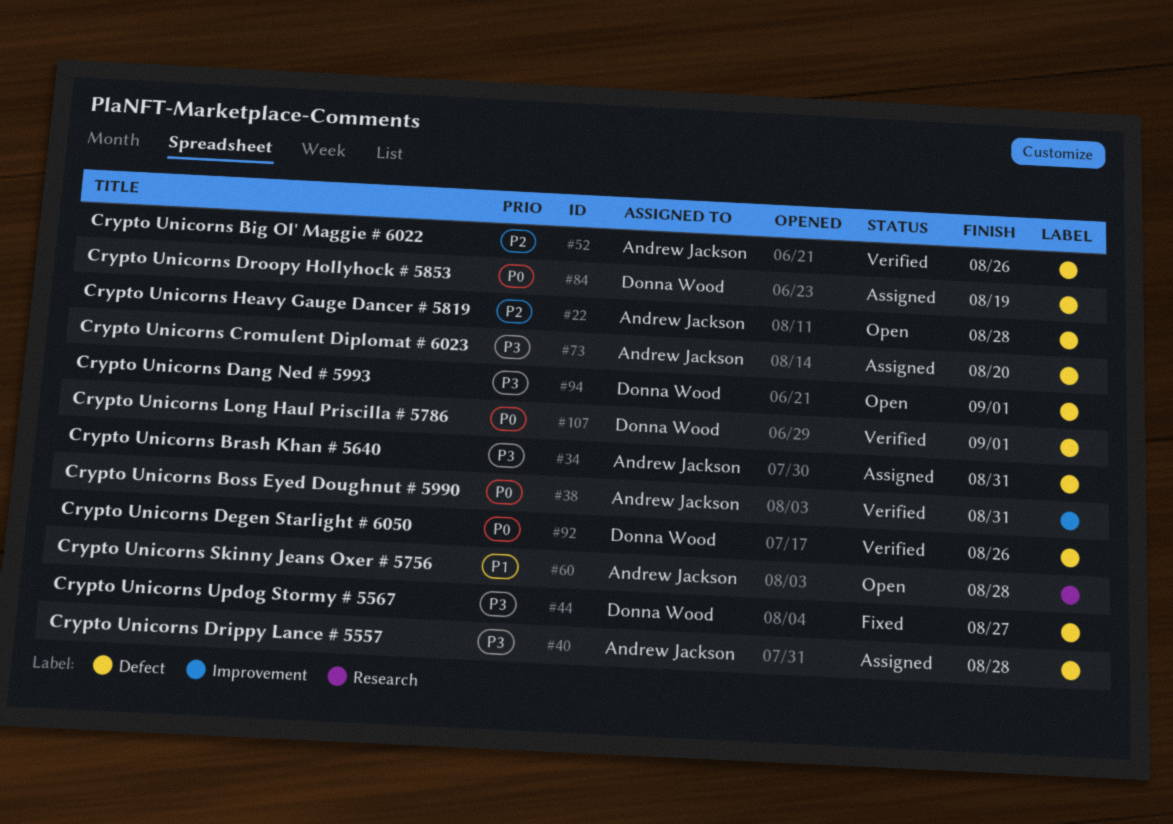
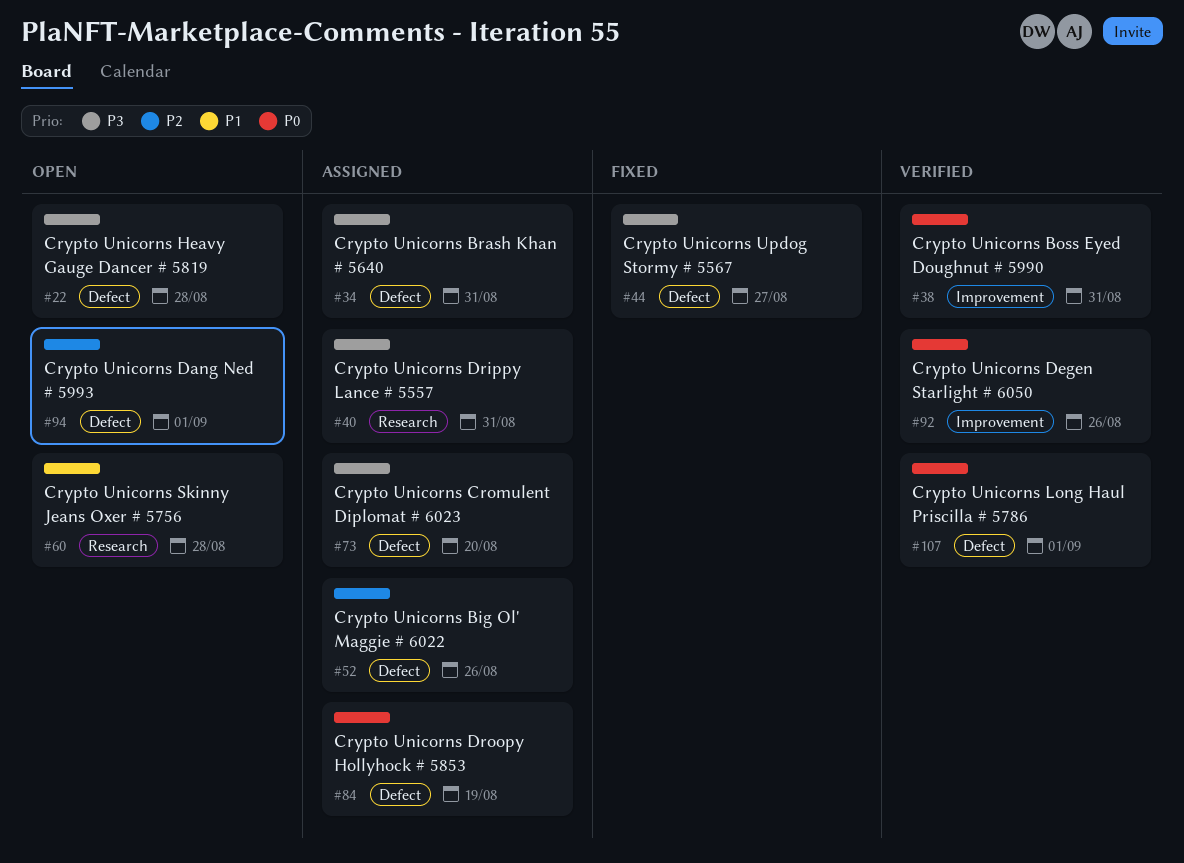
#22, priority: P2 -> P3
#40, label: Defect -> Research
#40, due: Aug 28 -> Aug 31
#52, status: Verified -> Assigned
#92, label: Defect -> Improvement
#94, priority: P3 -> P2

